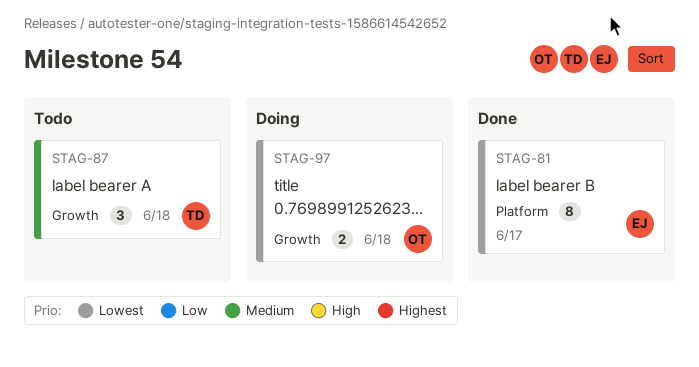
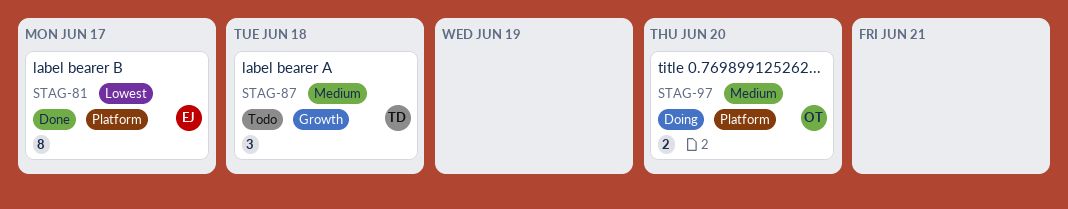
STAG-97, priority: Lowest -> Medium
STAG-97, label: Growth -> Platform
STAG-97, due: Jun 18 -> Jun 20

